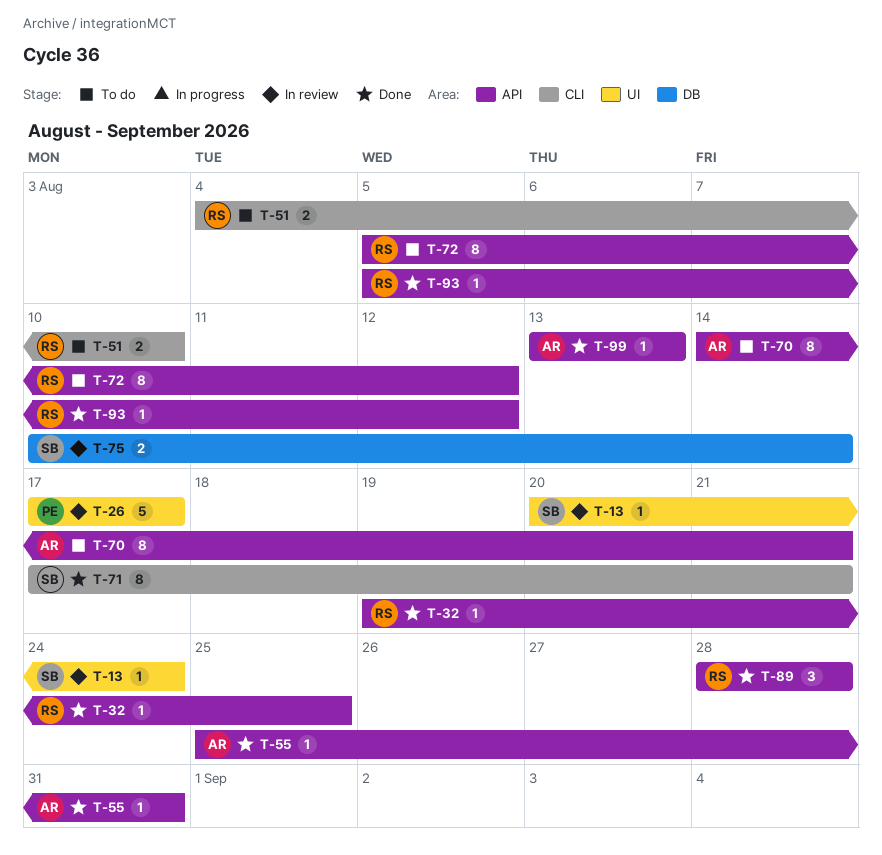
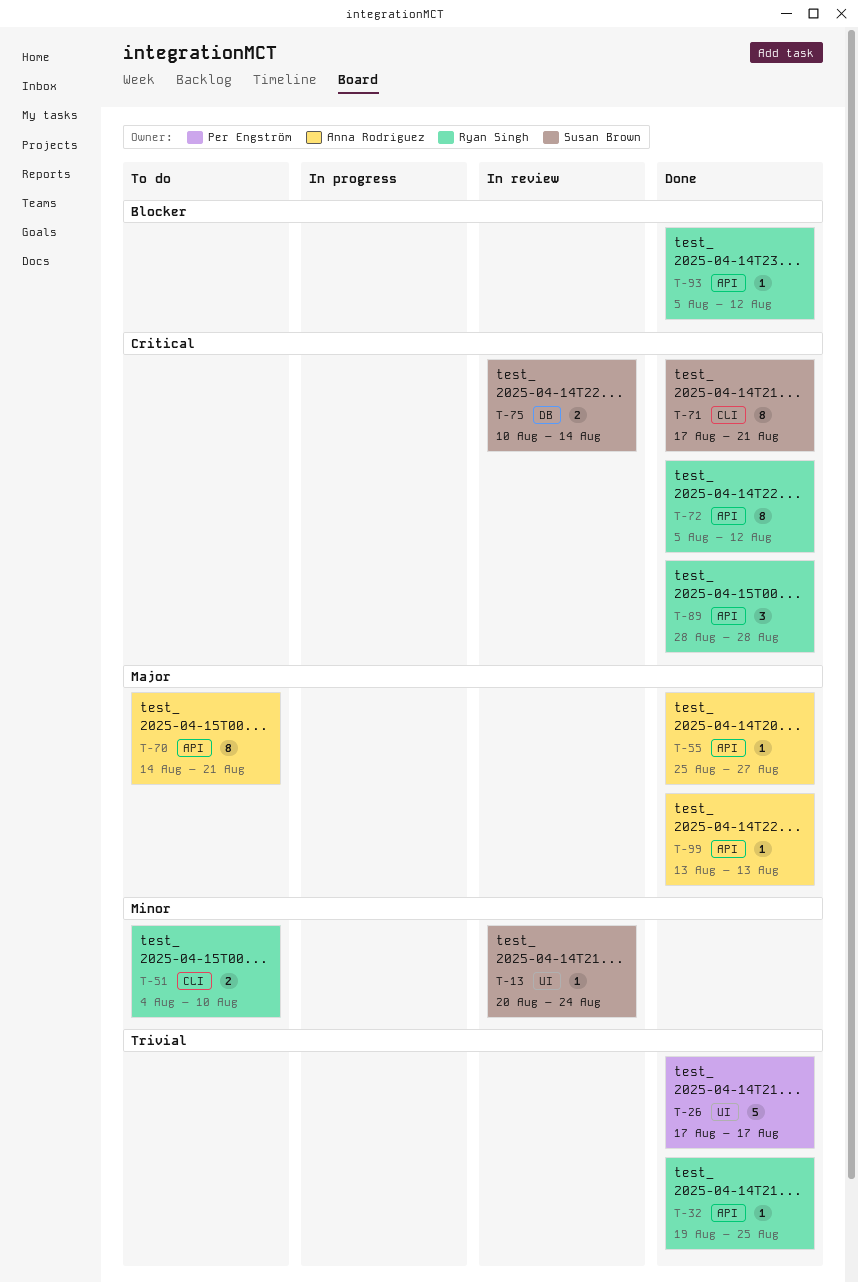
T-26, status: In review -> Done
T-55, due: Aug 31 -> Aug 27
T-72, status: To do -> Done

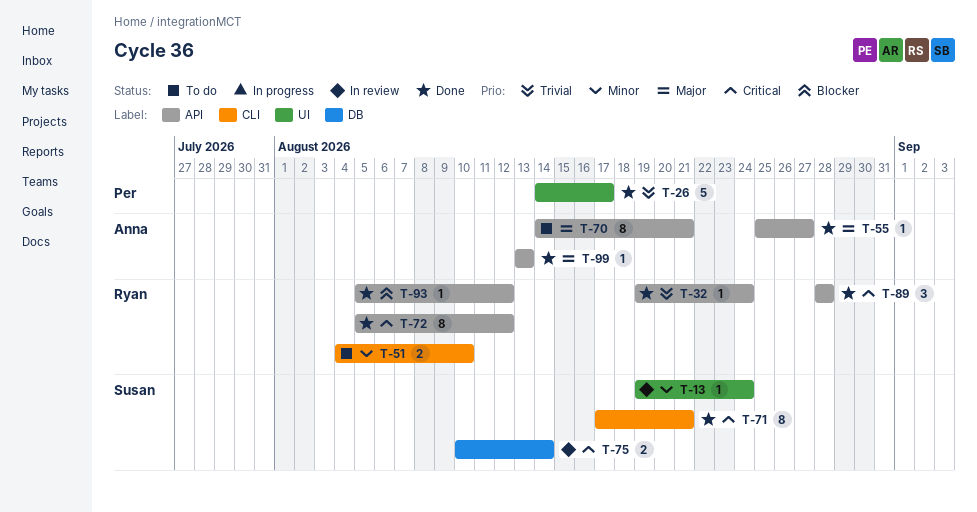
T-13, start: Aug 20 -> Aug 19
T-26, start: Aug 17 -> Aug 14
T-32, due: Aug 25 -> Aug 24

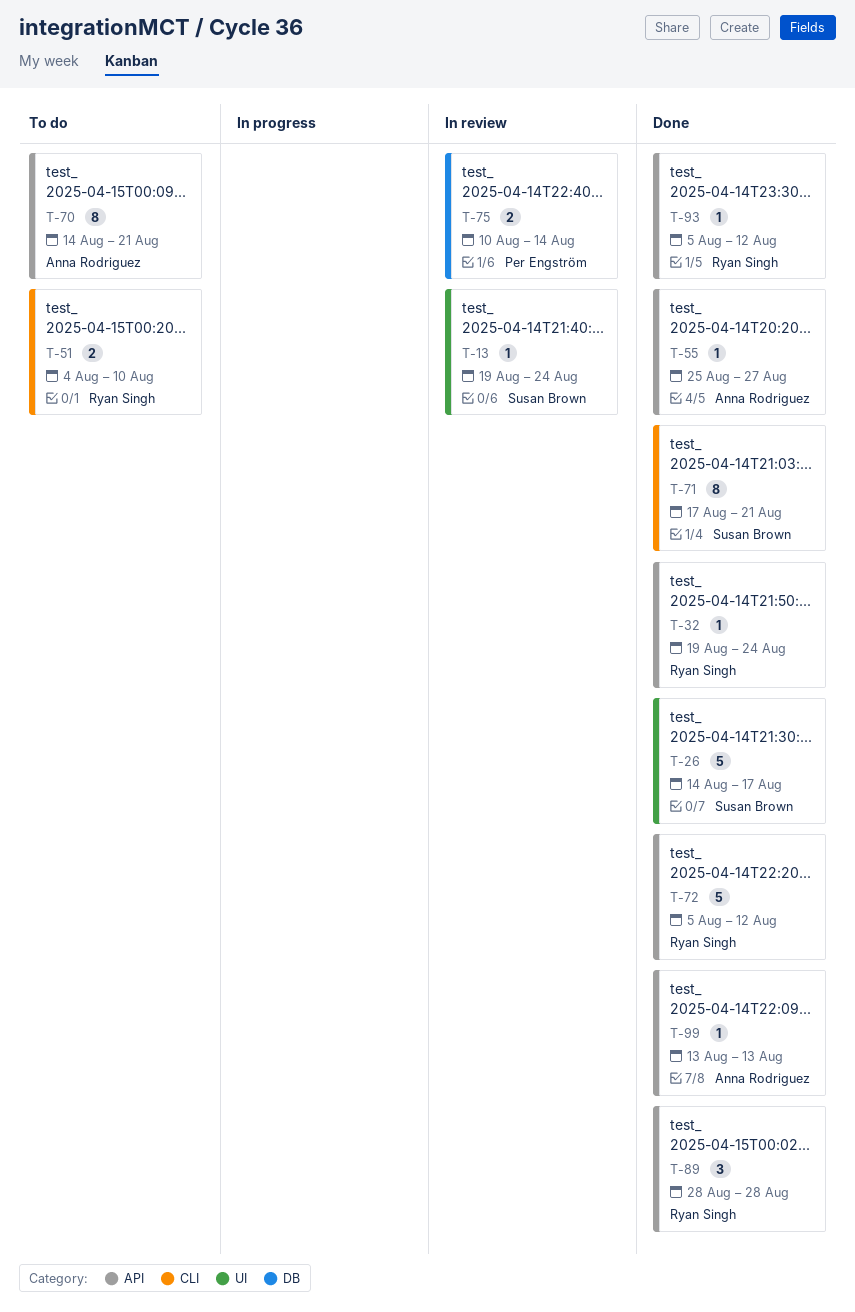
T-26, owner: Per Engström -> Susan Brown
T-72, estimate: 8 -> 5
T-75, owner: Susan Brown -> Per Engström

